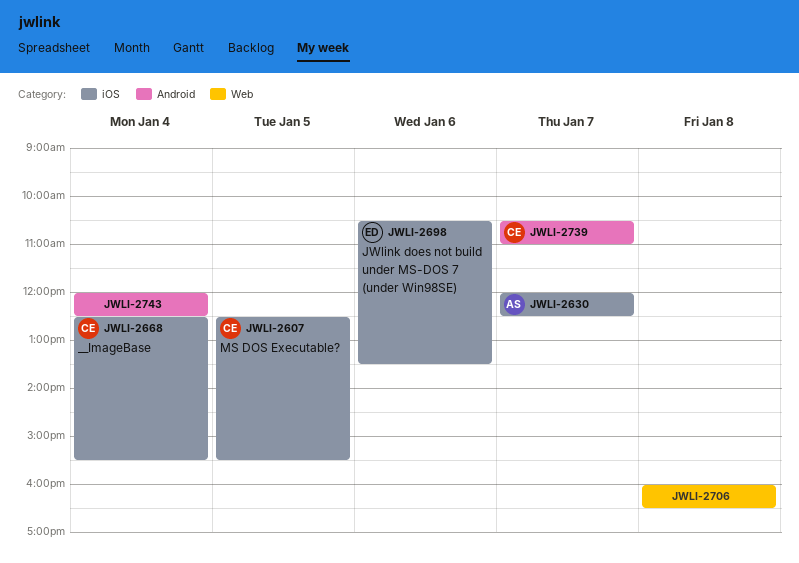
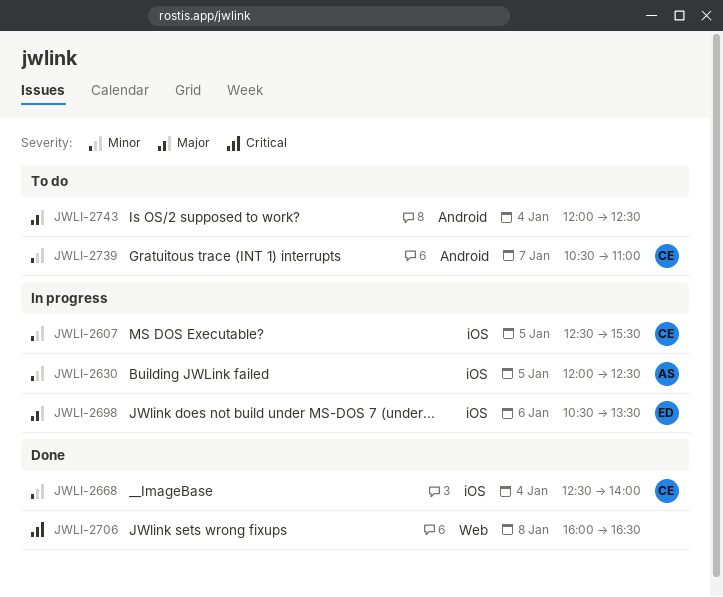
JWLI-2630, day: Jan 7 -> Jan 5
JWLI-2668, ends: 15:30 -> 14:00

